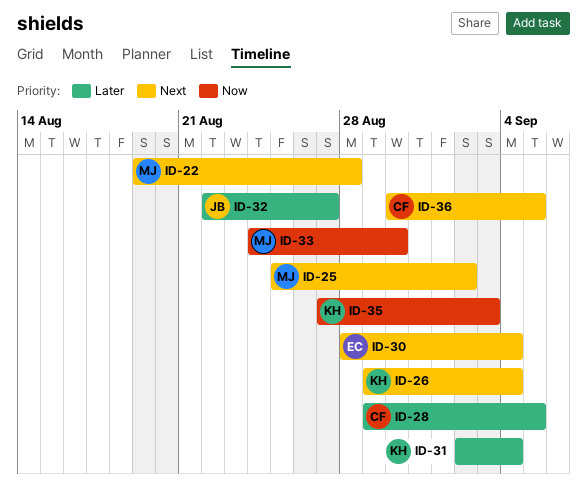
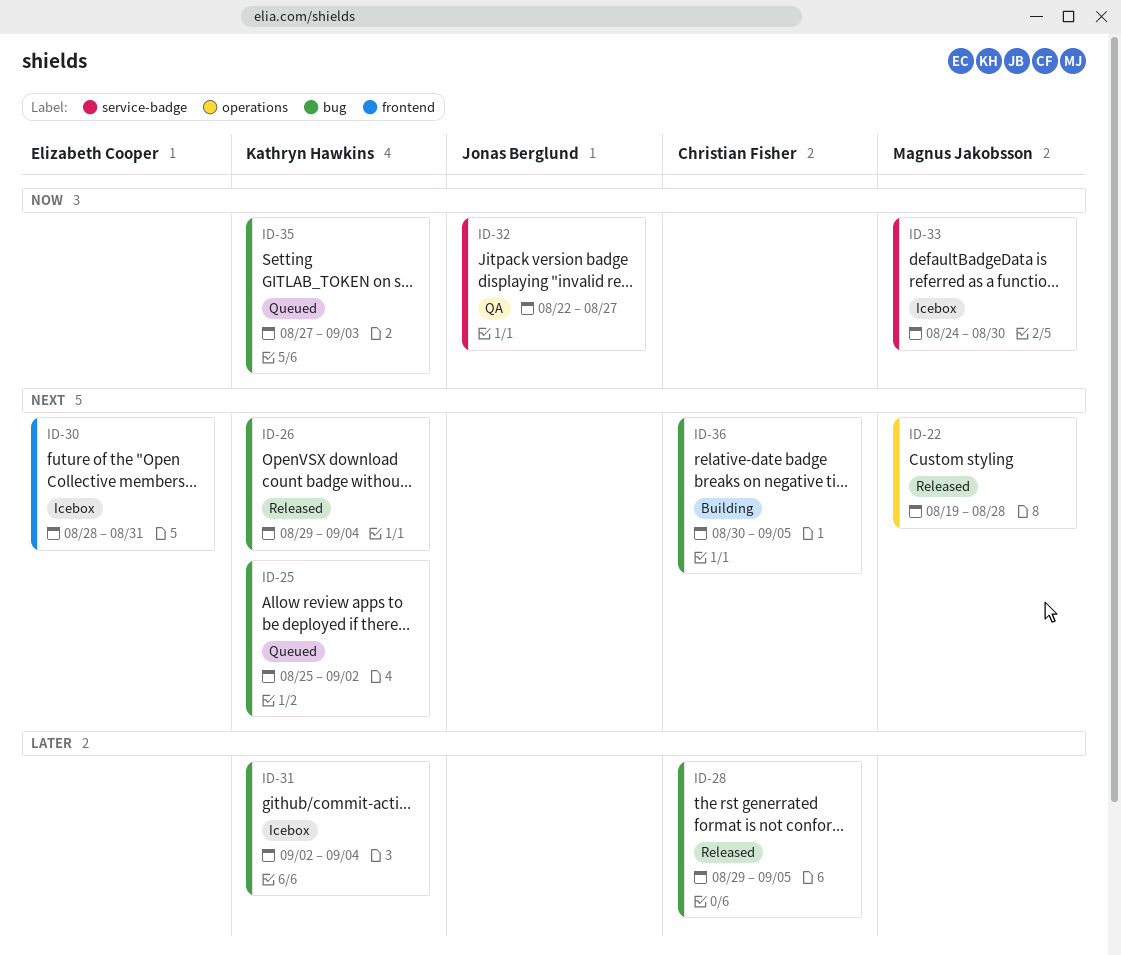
ID-25, owner: Magnus Jakobsson -> Kathryn Hawkins
ID-30, due: Sep 4 -> Aug 31
ID-32, priority: Later -> Now

